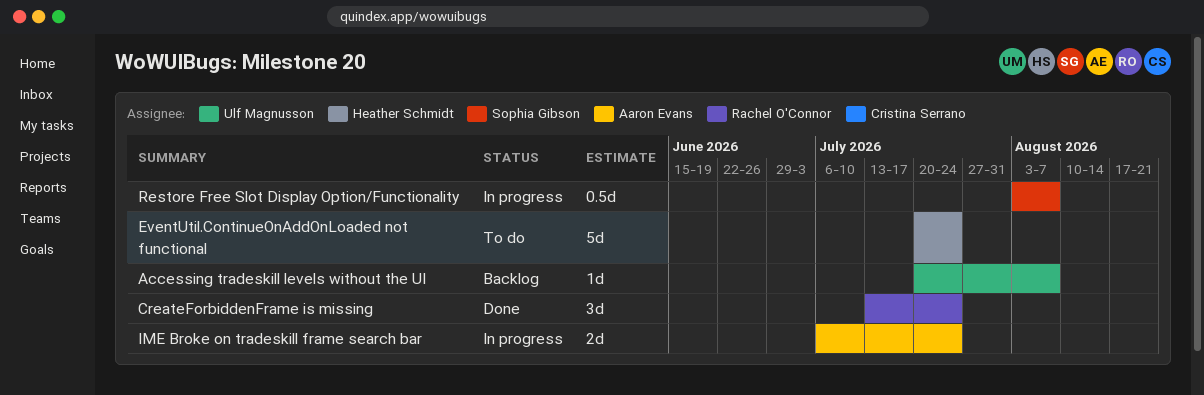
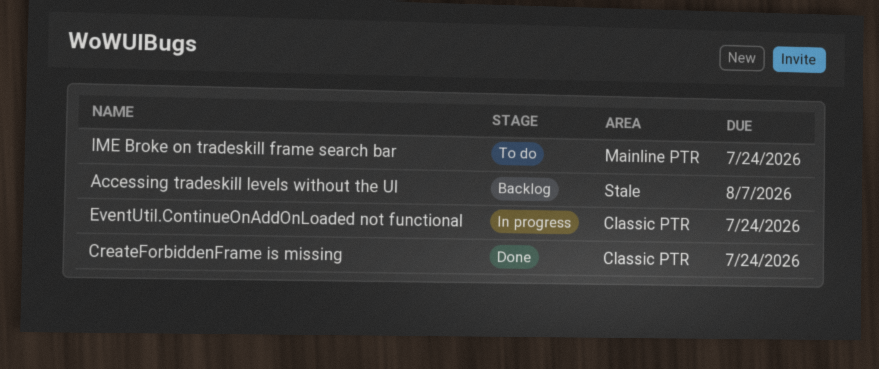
EventUtil.ContinueOnAddOnLoaded not functional, status: To do -> In progress
IME Broke on tradeskill frame search bar, status: In progress -> To do
Restore Free Slot Display Option/Functionality: present -> none

